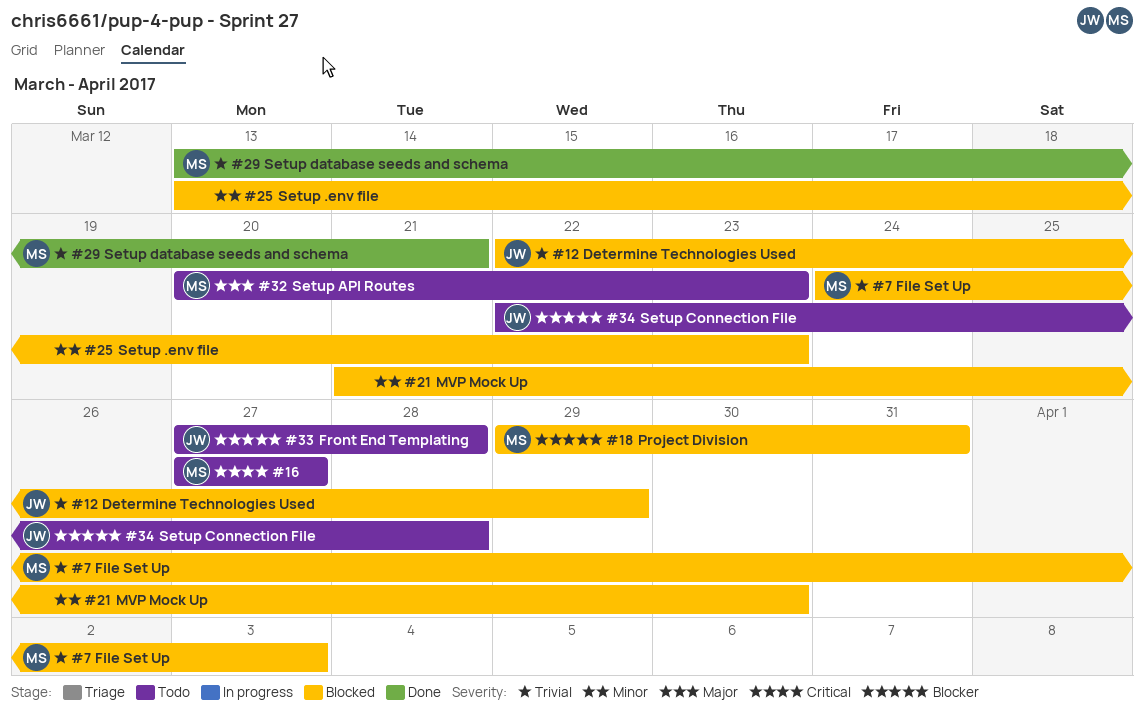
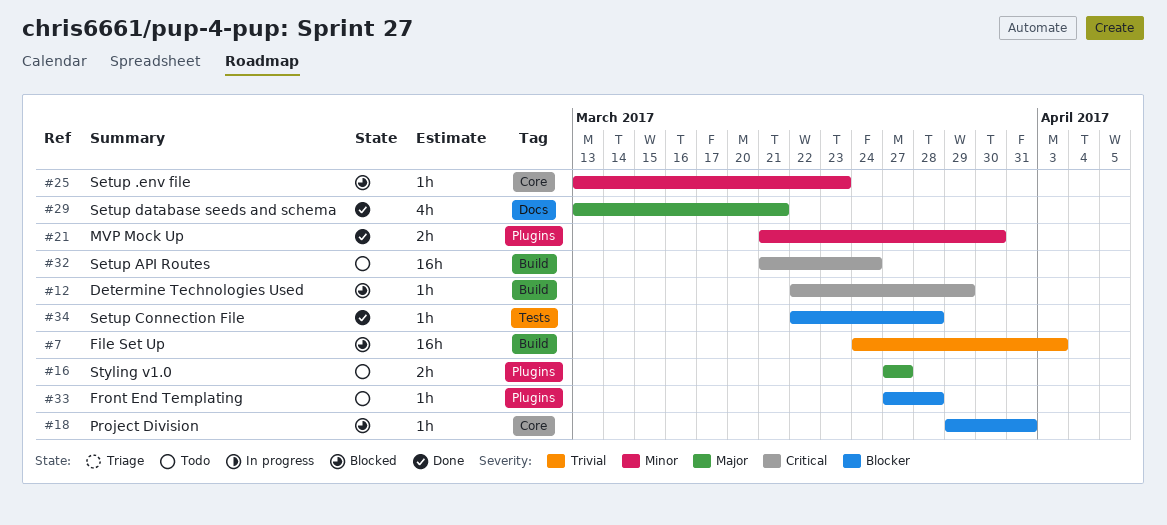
#12, priority: Trivial -> Critical
#16, priority: Critical -> Major
#21, status: Blocked -> Done
#29, priority: Trivial -> Major
#32, priority: Major -> Critical
#32, start: Mar 20 -> Mar 21
#32, due: Mar 23 -> Mar 24
#34, status: Todo -> Done

